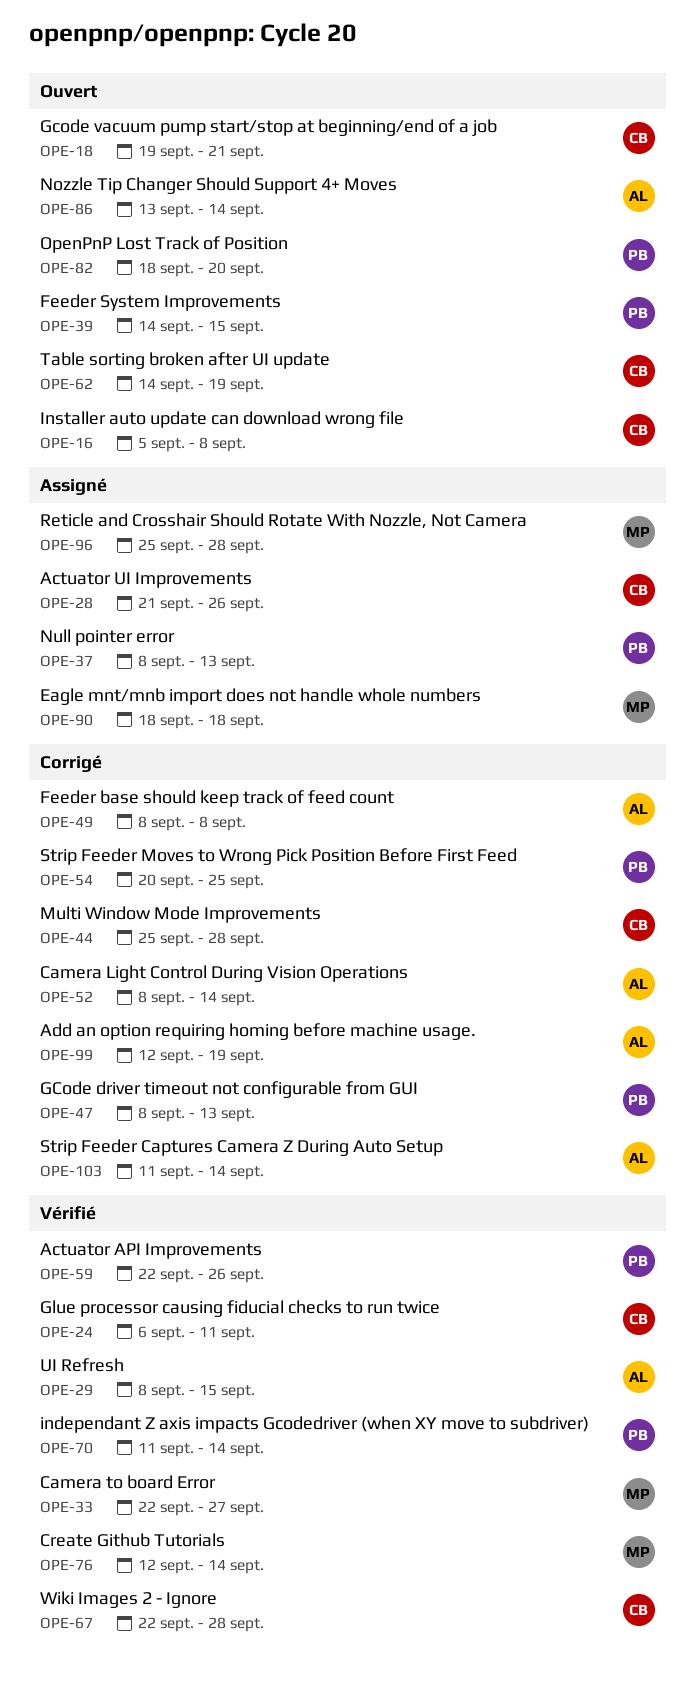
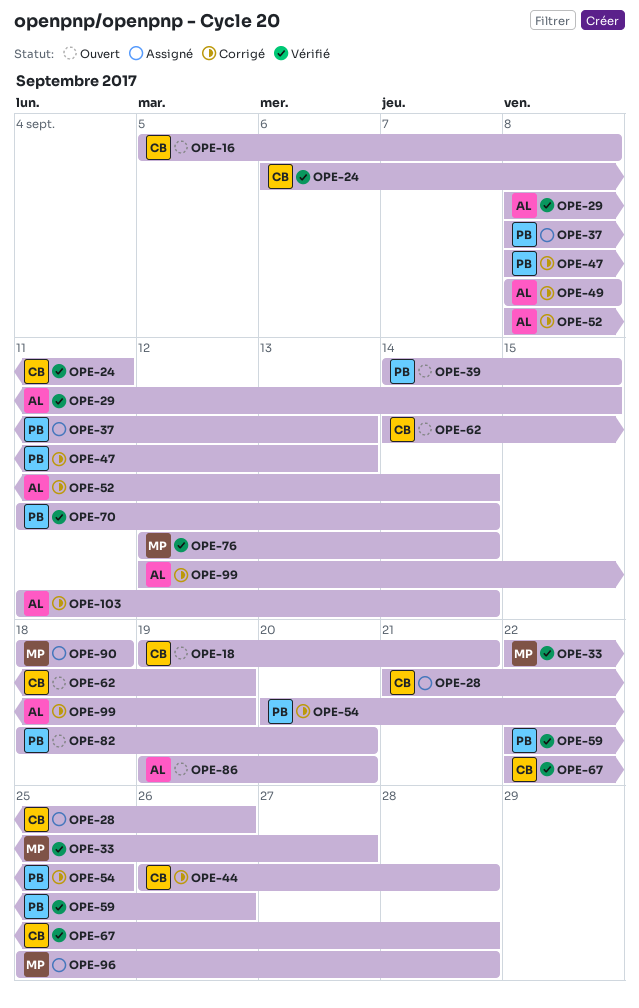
OPE-44, start: Sep 25 -> Sep 26
OPE-86, start: Sep 13 -> Sep 19
OPE-86, due: Sep 14 -> Sep 20

